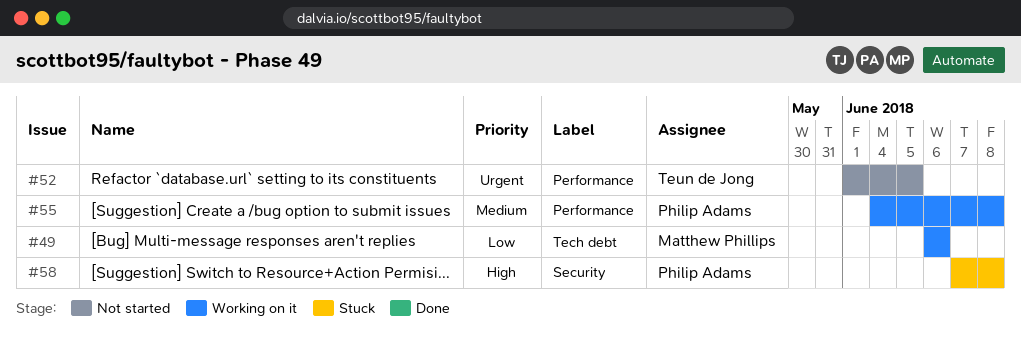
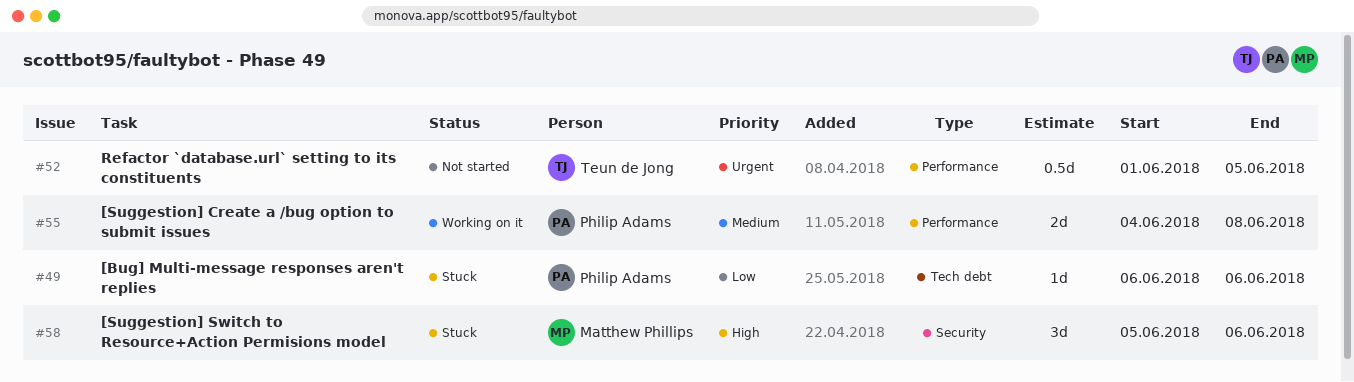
#49, status: Working on it -> Stuck
#49, owner: Matthew Phillips -> Philip Adams
#58, owner: Philip Adams -> Matthew Phillips
#58, start: Jun 7 -> Jun 5
#58, due: Jun 8 -> Jun 6

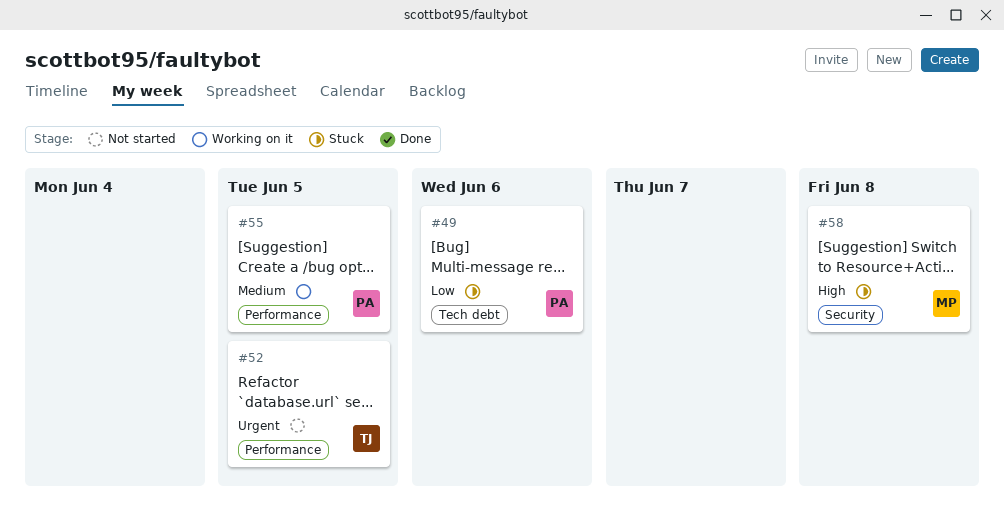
#55, due: Jun 8 -> Jun 5
#58, due: Jun 6 -> Jun 8

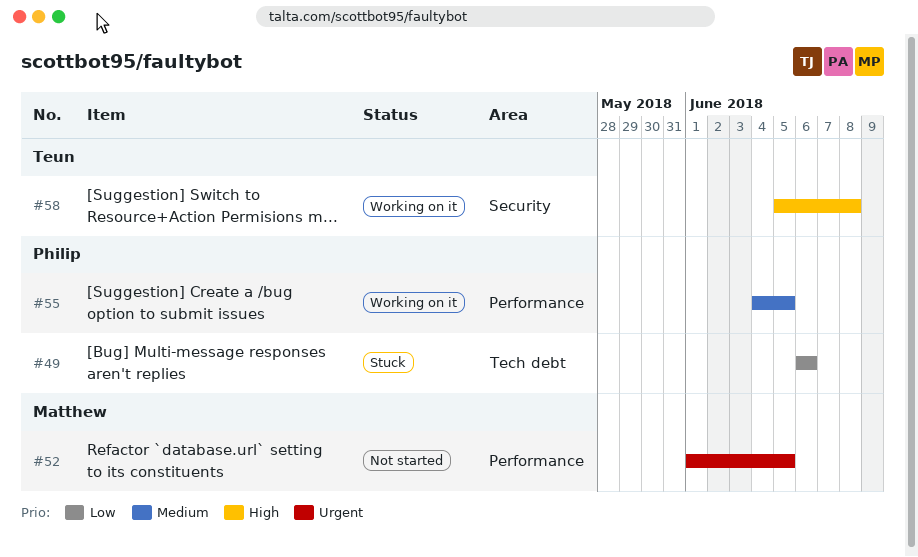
#52, owner: Teun -> Matthew
#58, status: Stuck -> Working on it
#58, owner: Matthew -> Teun

